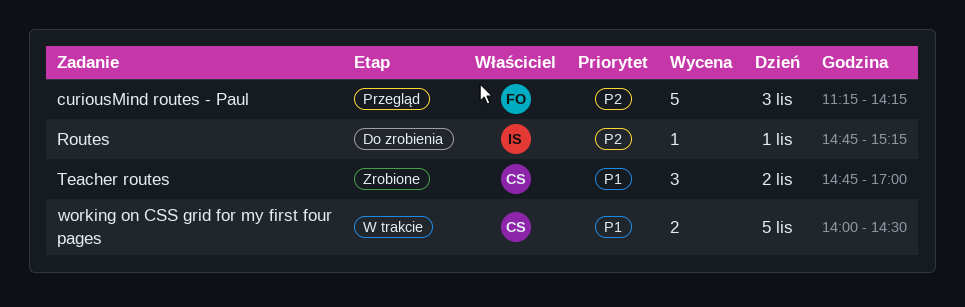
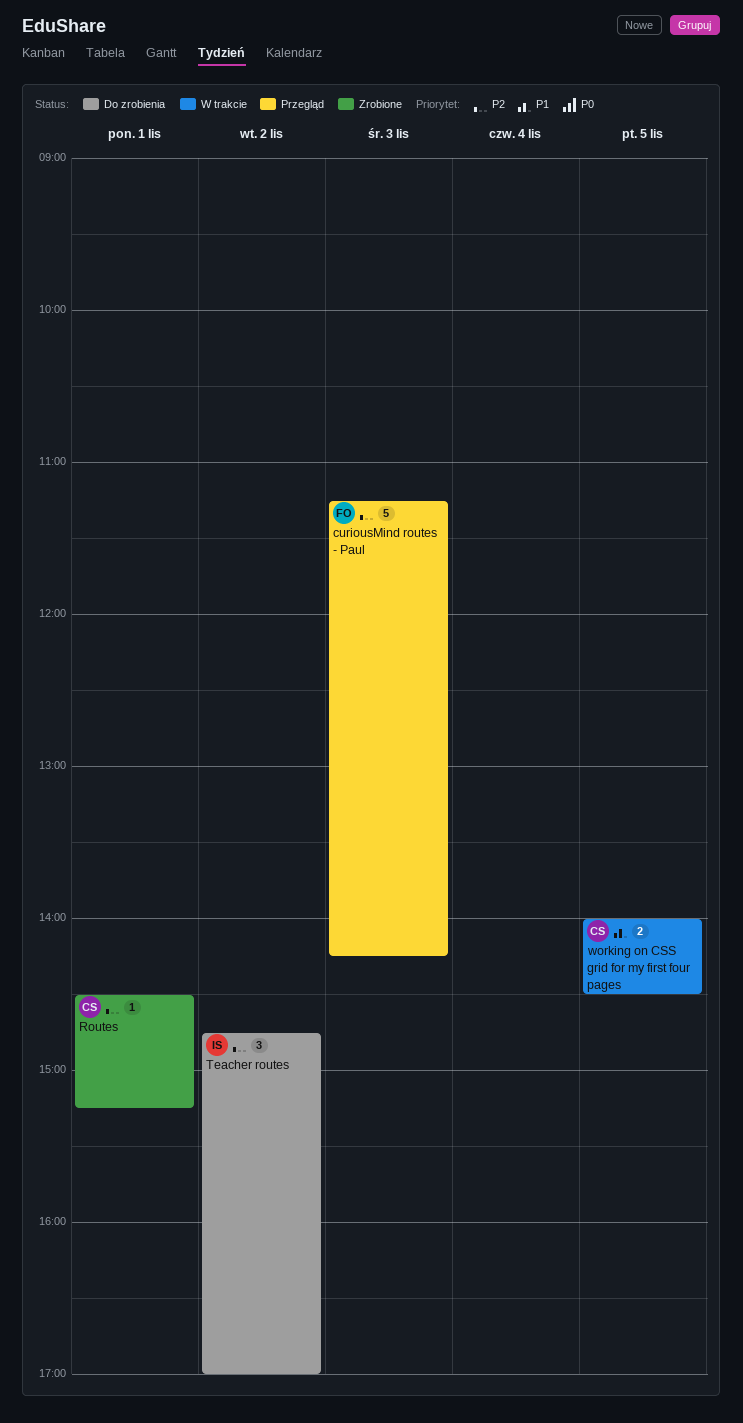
Routes, status: Do zrobienia -> Zrobione
Routes, owner: IS -> CS
Routes, begins: 14:45 -> 14:30
Teacher routes, status: Zrobione -> Do zrobienia
Teacher routes, owner: CS -> IS
Teacher routes, priority: P1 -> P2

